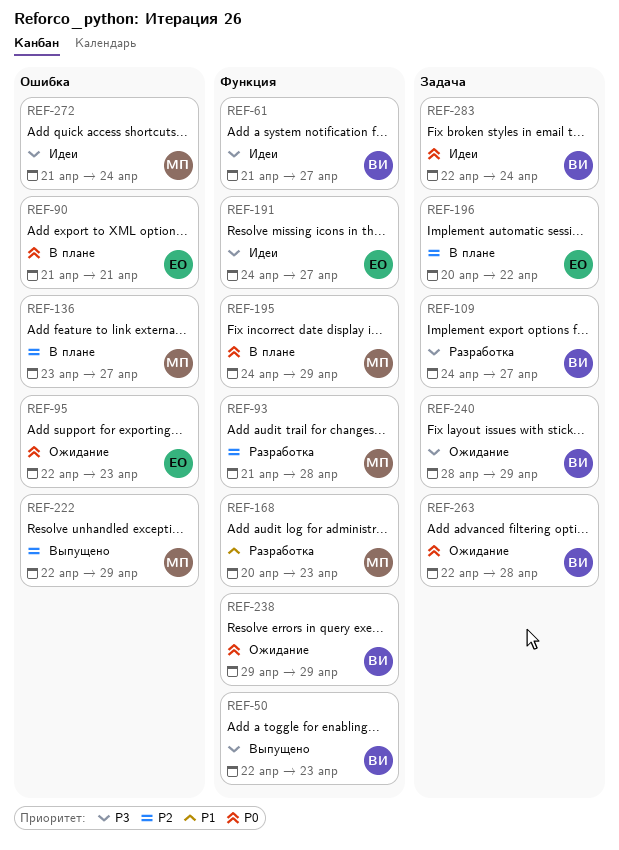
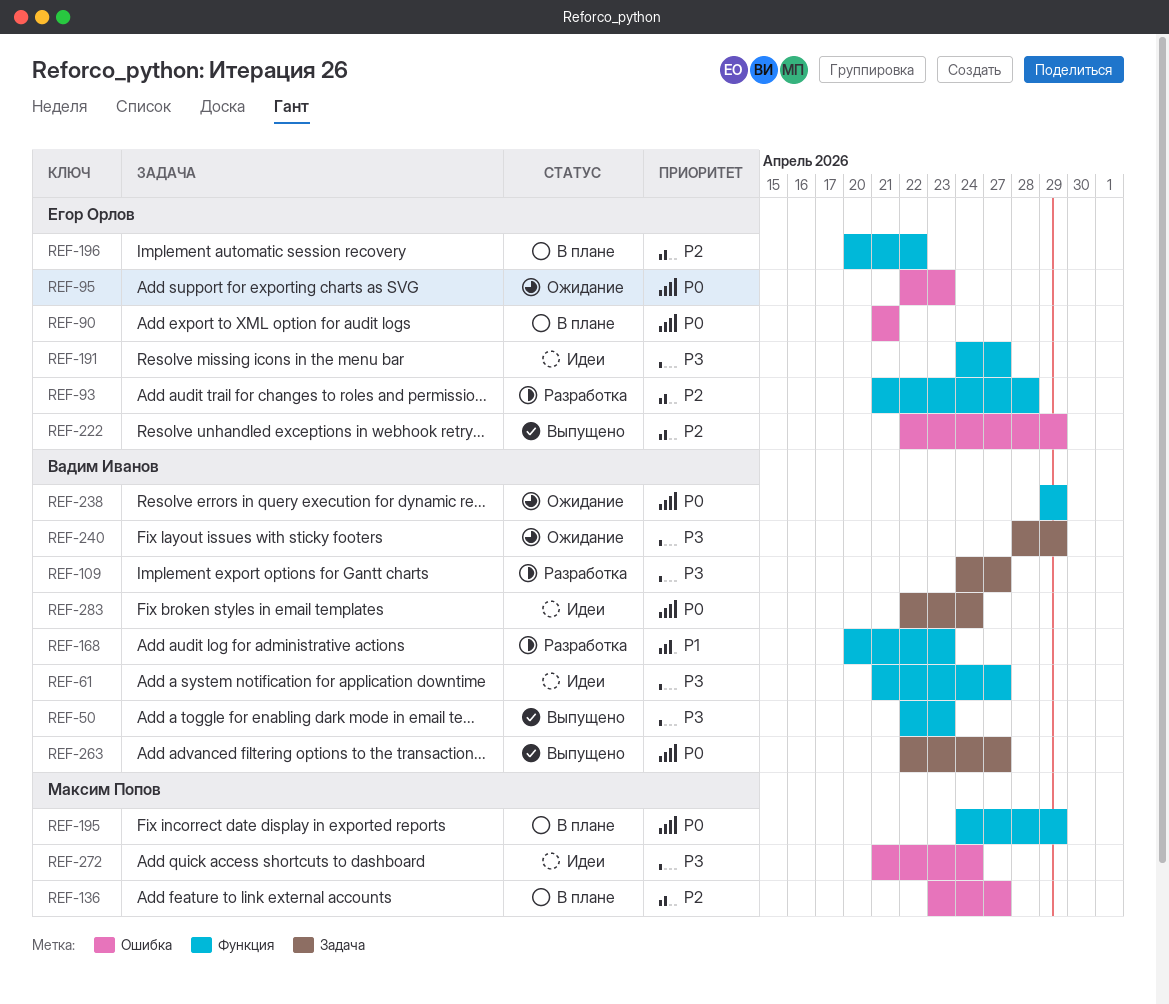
REF-93, owner: Максим Попов -> Егор Орлов
REF-168, owner: Максим Попов -> Вадим Иванов
REF-196, label: Задача -> Функция
REF-222, owner: Максим Попов -> Егор Орлов
REF-263, status: Ожидание -> Выпущено
REF-263, due: Apr 28 -> Apr 27

